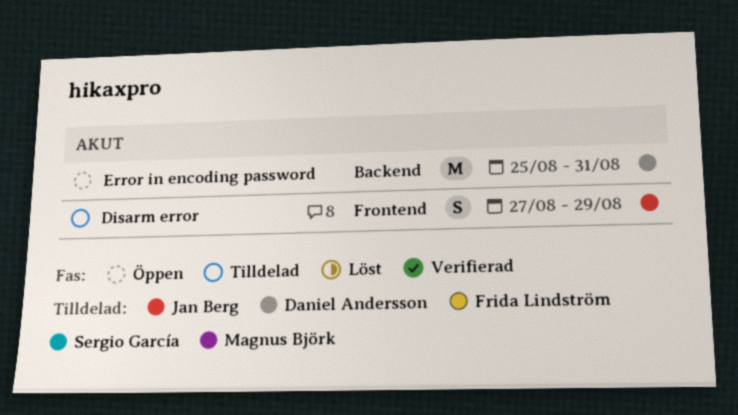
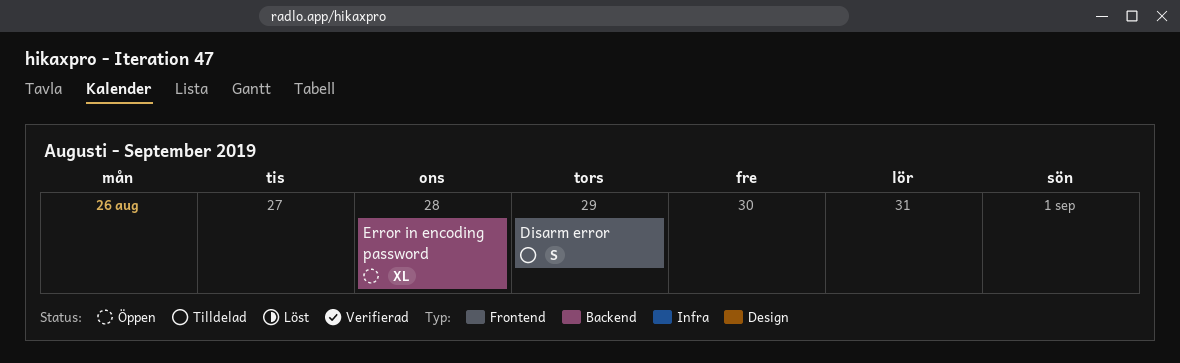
Error in encoding password, estimate: M -> XL
Error in encoding password, due: Aug 31 -> Aug 28

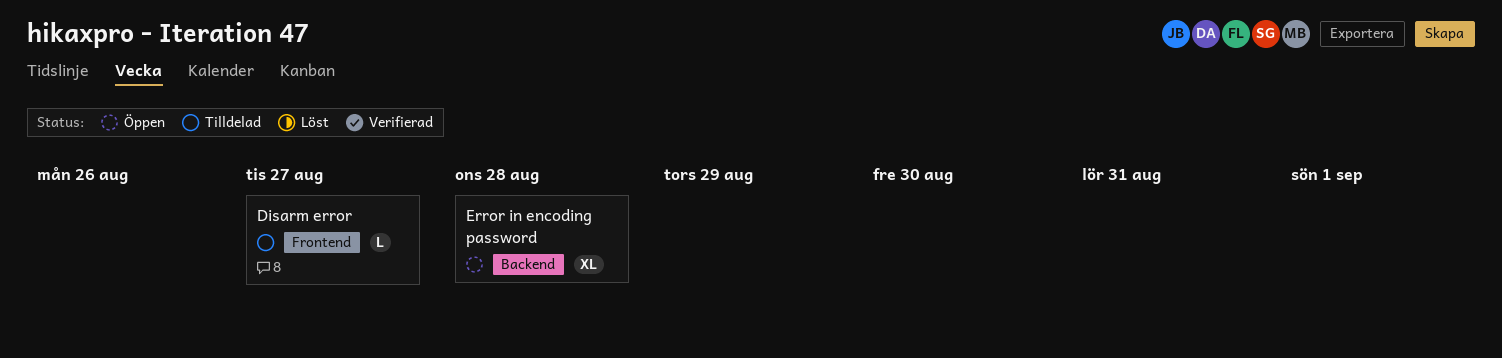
Disarm error, estimate: S -> L
Disarm error, due: Aug 29 -> Aug 27

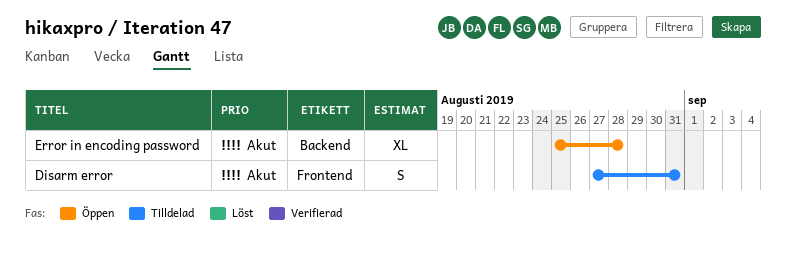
Disarm error, estimate: L -> S
Disarm error, due: Aug 27 -> Aug 31

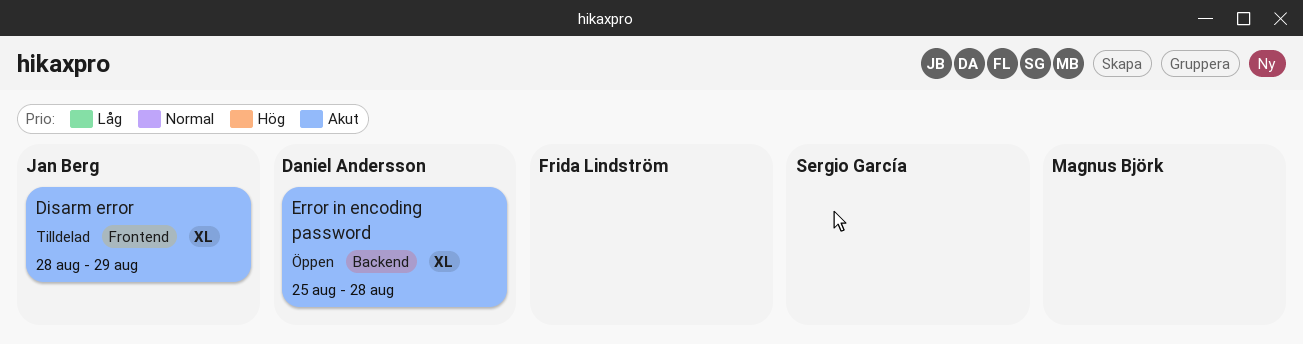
Disarm error, estimate: S -> XL
Disarm error, start: Aug 27 -> Aug 28
Disarm error, due: Aug 31 -> Aug 29

